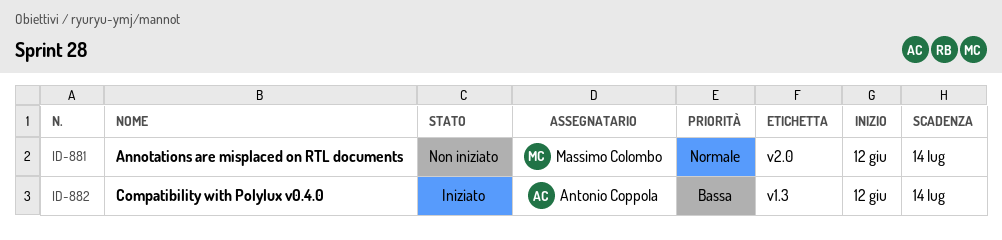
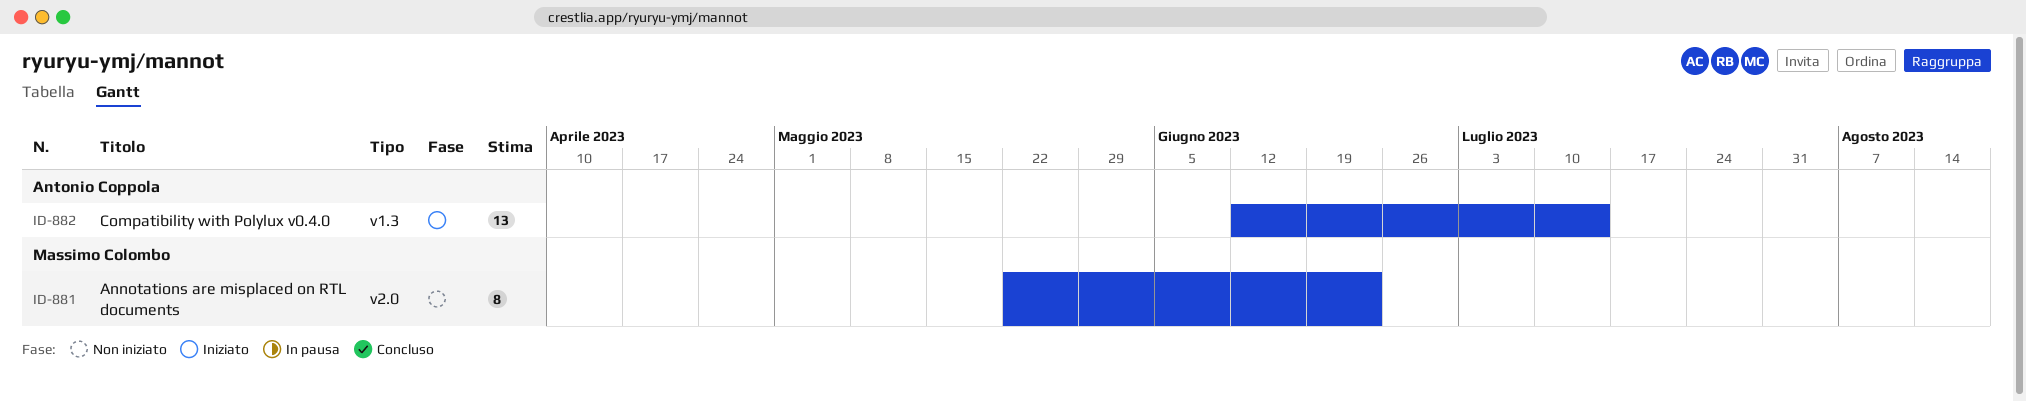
ID-881, start: Jun 12 -> May 22
ID-881, due: Jul 14 -> Jun 23

